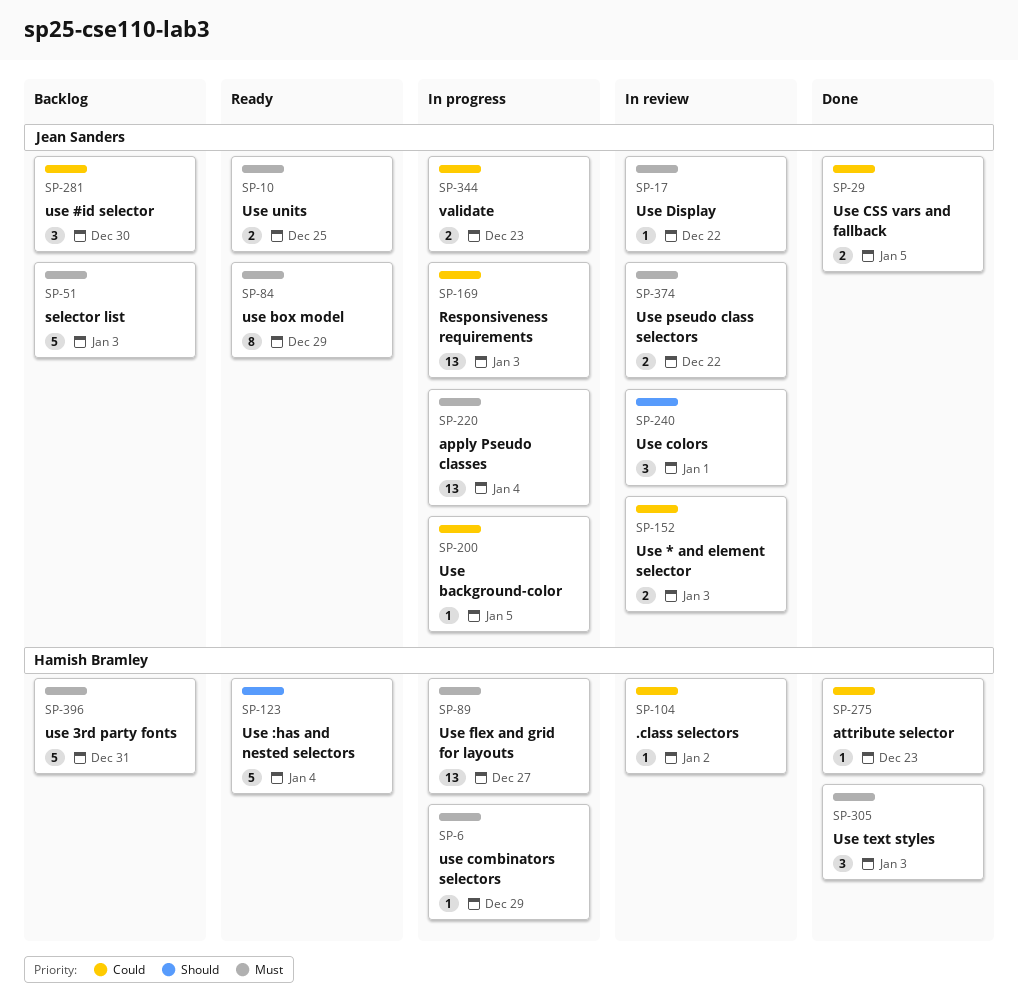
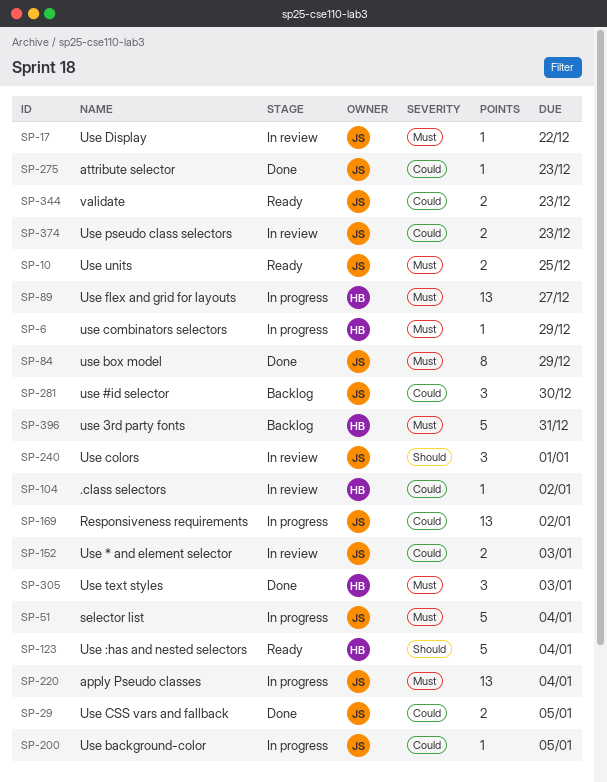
SP-51, status: Backlog -> In progress
SP-51, due: Jan 3 -> Jan 4
SP-84, status: Ready -> Done
SP-169, due: Jan 3 -> Jan 2
SP-275, owner: Hamish Bramley -> Jean Sanders
SP-344, status: In progress -> Ready
SP-374, priority: Must -> Could
SP-374, due: Dec 22 -> Dec 23

